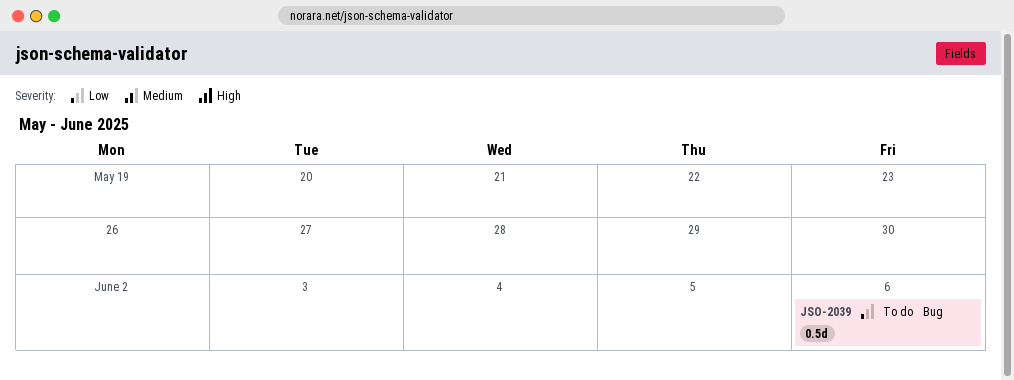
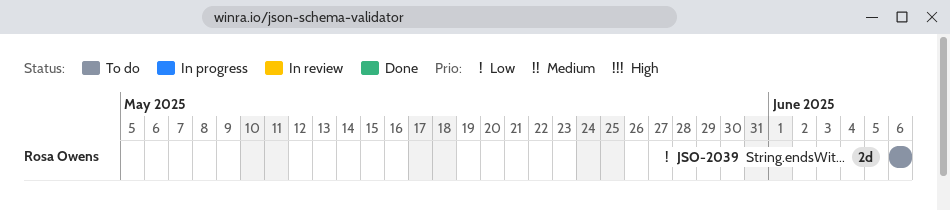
JSO-2039, estimate: 0.5d -> 2d

